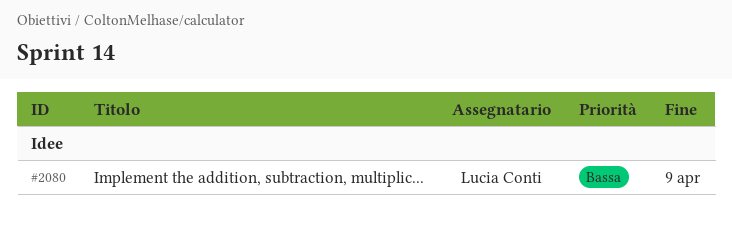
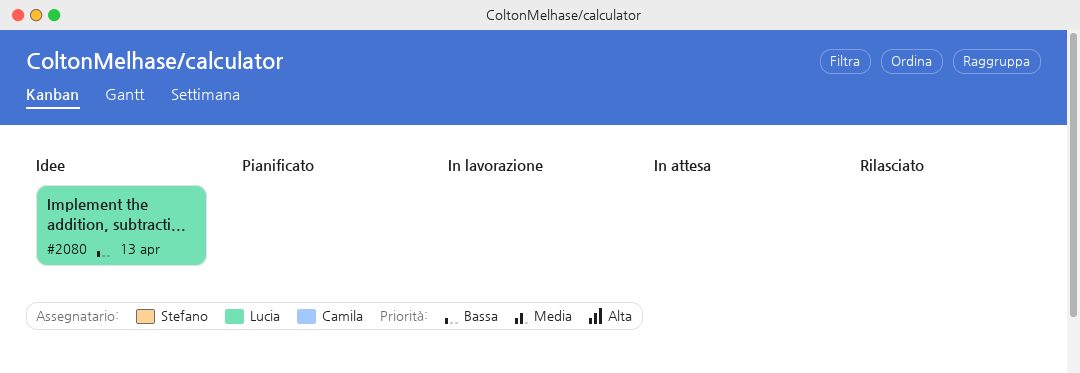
#2080, due: Apr 9 -> Apr 13

